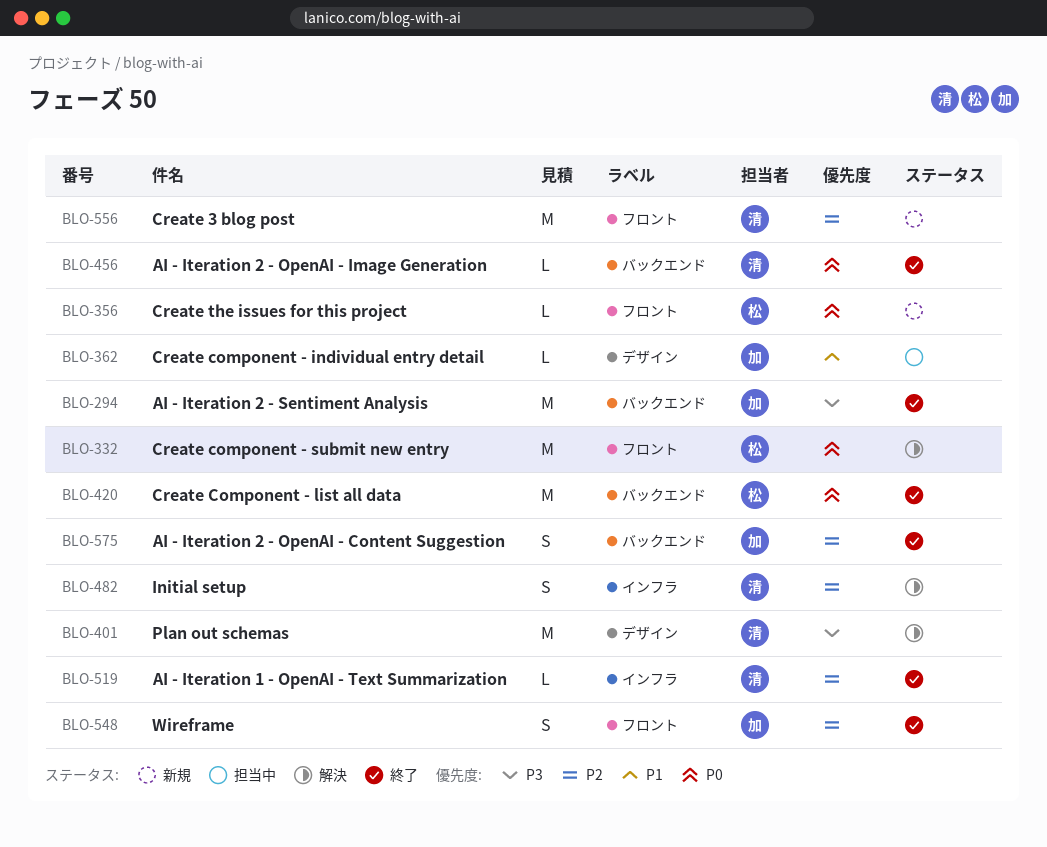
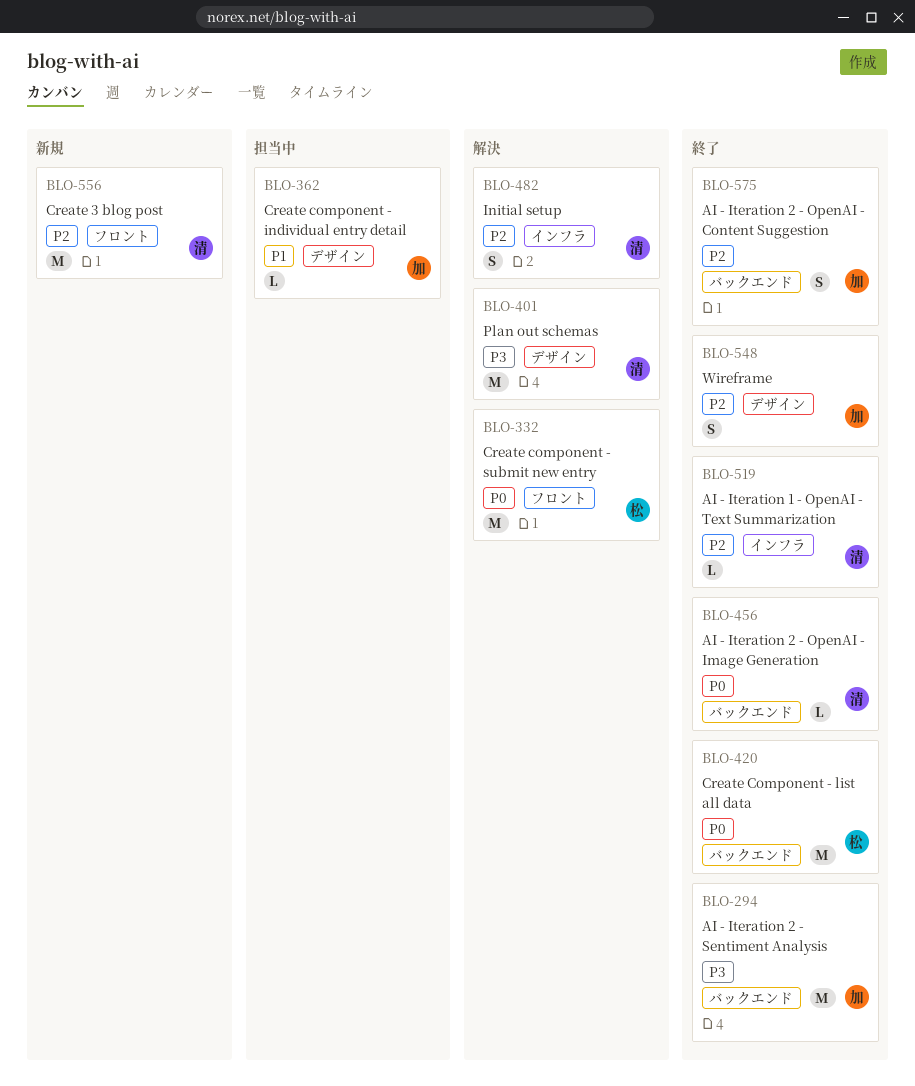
BLO-356: present -> none
BLO-548, label: フロント -> デザイン

